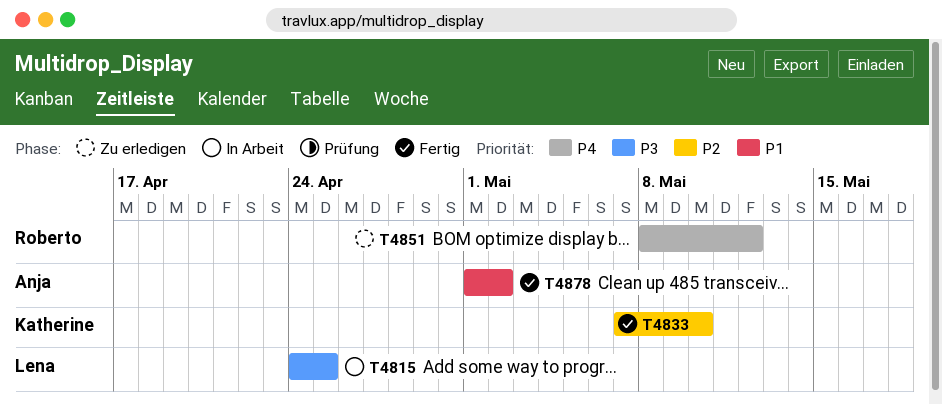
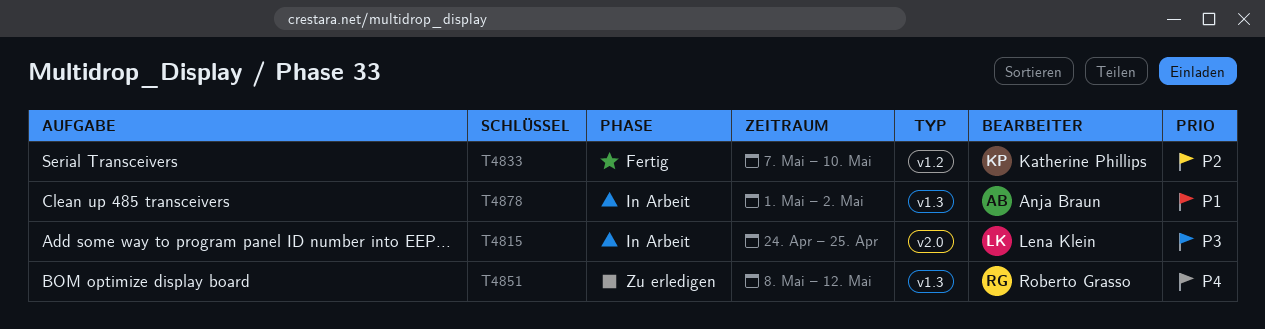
T4878, status: Fertig -> In Arbeit

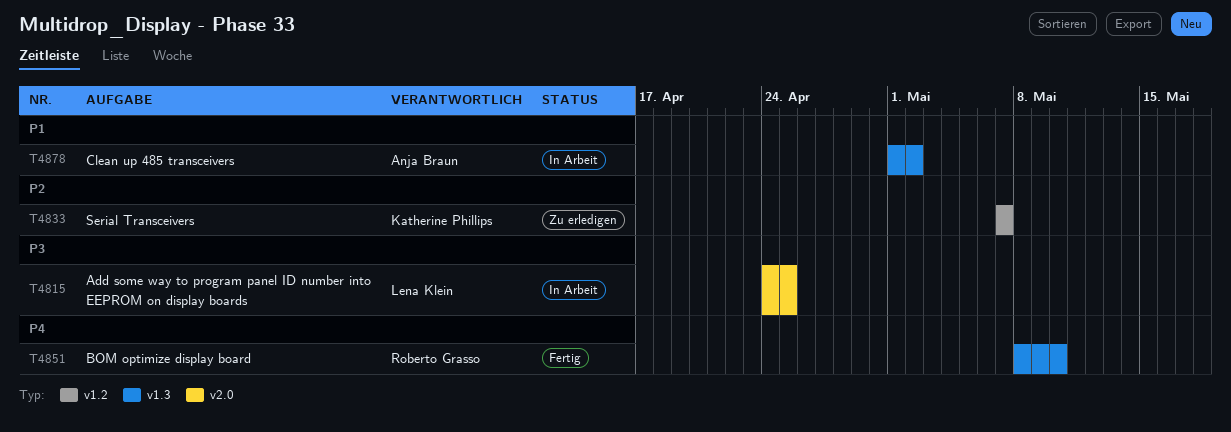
T4833, status: Fertig -> Zu erledigen
T4833, due: May 10 -> May 7
T4851, status: Zu erledigen -> Fertig
T4851, due: May 12 -> May 10

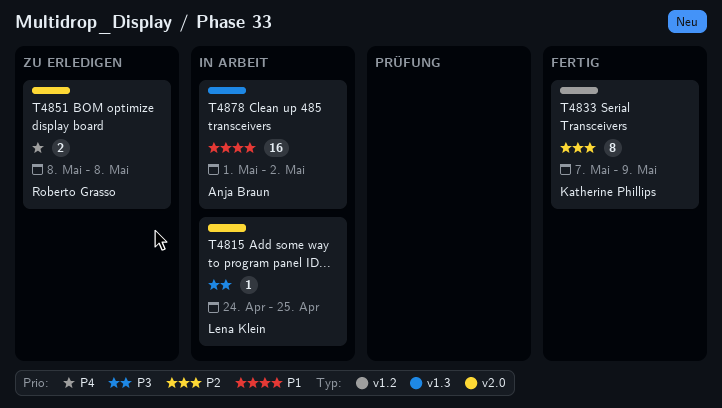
T4833, status: Zu erledigen -> Fertig
T4833, due: May 7 -> May 9
T4851, status: Fertig -> Zu erledigen
T4851, label: v1.3 -> v2.0
T4851, due: May 10 -> May 8

